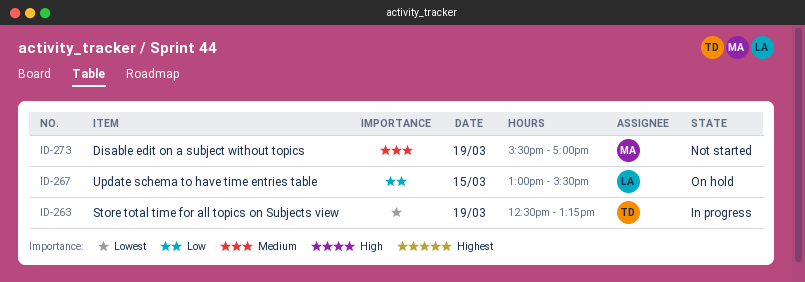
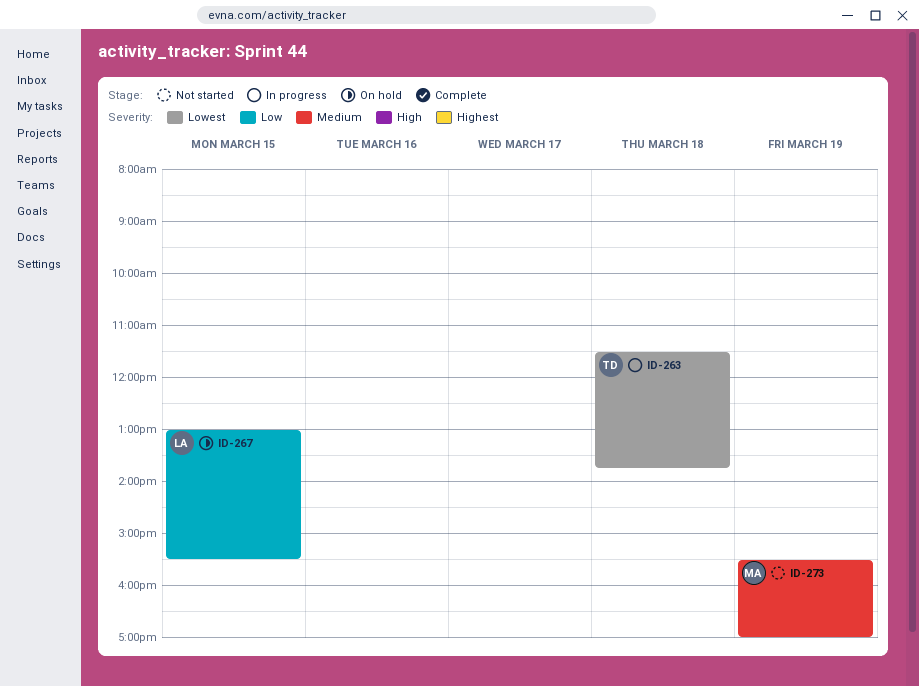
ID-263, day: Mar 19 -> Mar 18
ID-263, begins: 12:30 -> 11:30
ID-263, ends: 13:15 -> 13:45

